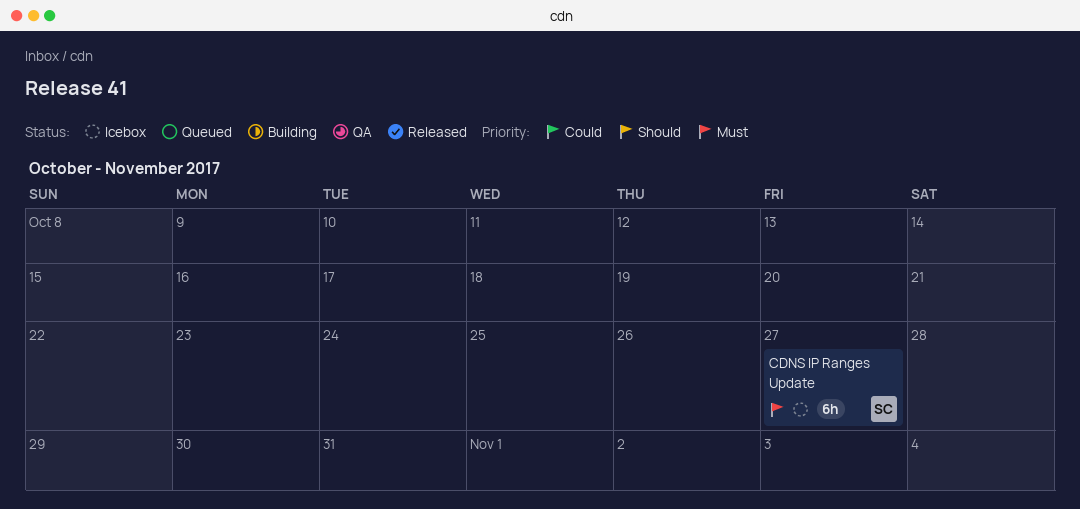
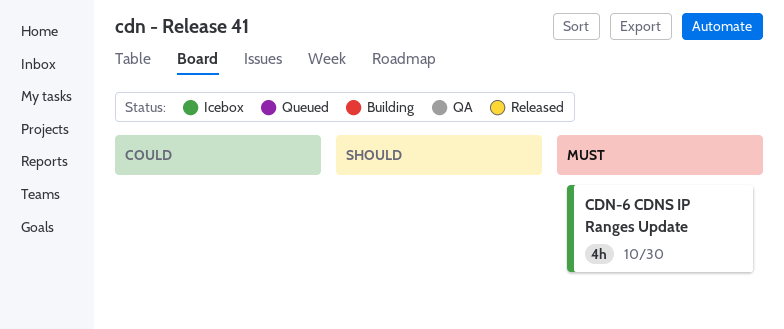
CDNS IP Ranges Update, estimate: 6h -> 4h
CDNS IP Ranges Update, due: Oct 27 -> Oct 30

